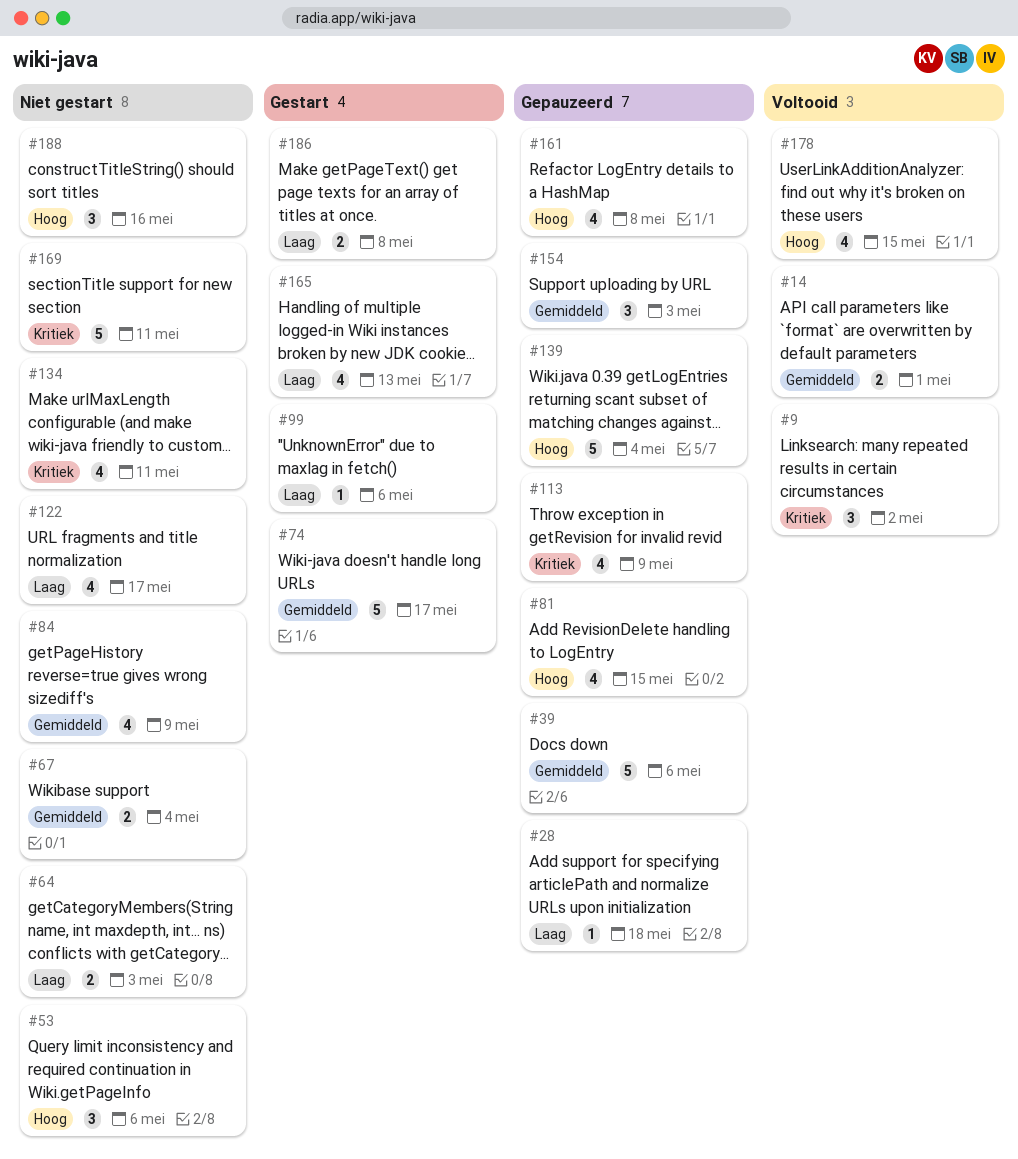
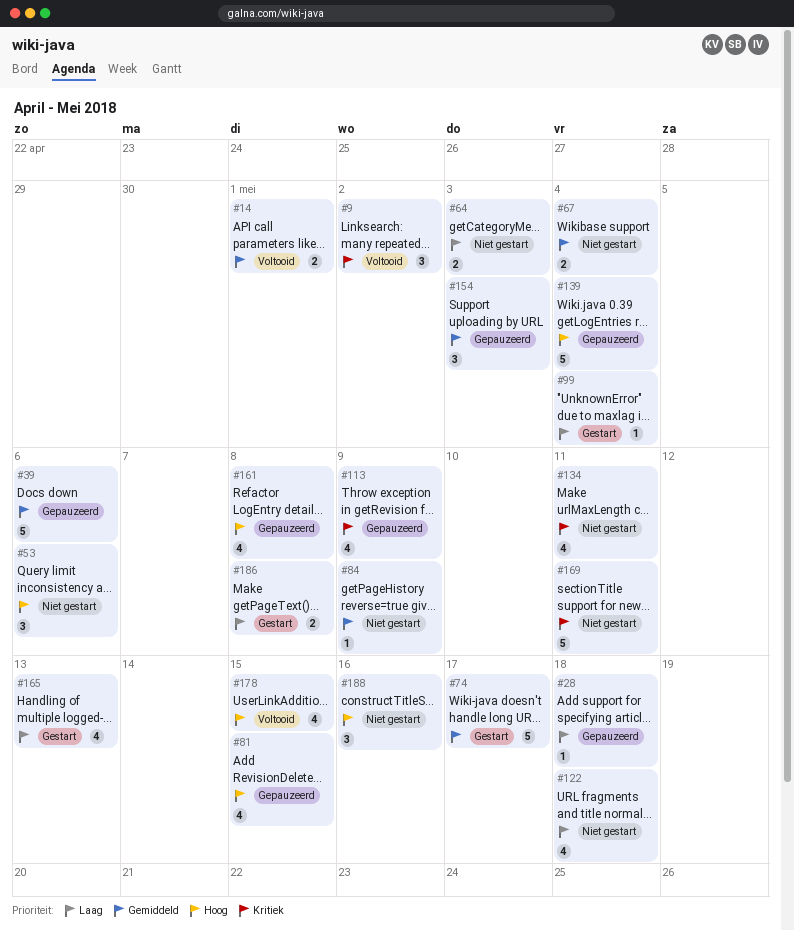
#84, estimate: 4 -> 1
#99, due: May 6 -> May 4
#122, due: May 17 -> May 18

